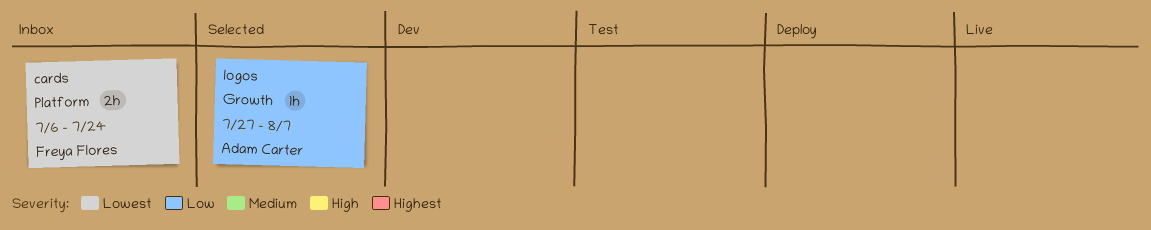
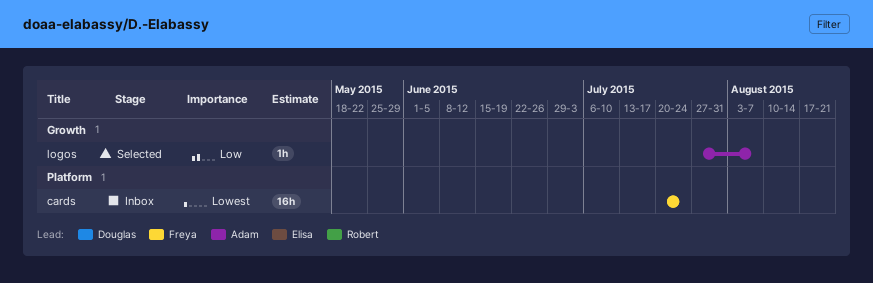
cards, estimate: 2h -> 16h
cards, start: Jul 6 -> Jul 20

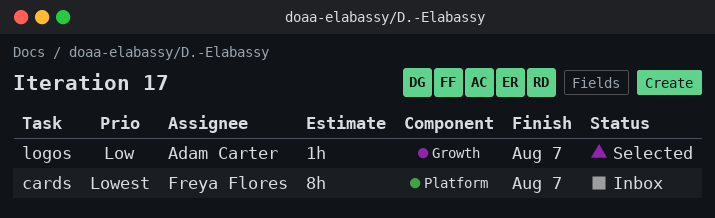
cards, estimate: 16h -> 8h
cards, due: Jul 24 -> Aug 7

